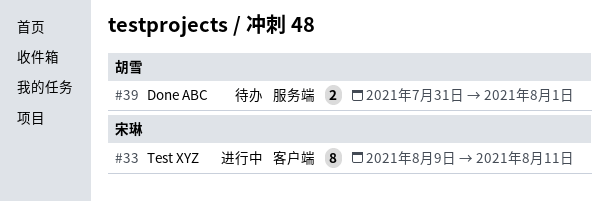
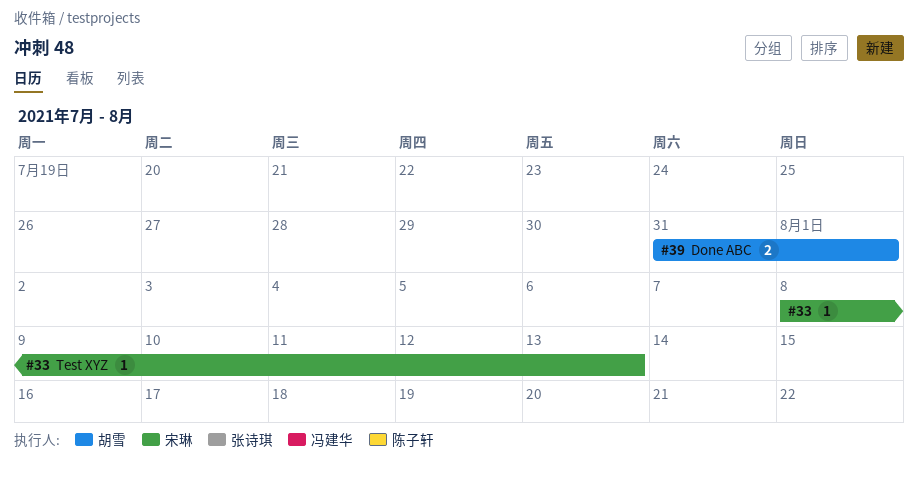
#33, estimate: 8 -> 1
#33, start: Aug 9 -> Aug 8
#33, due: Aug 11 -> Aug 13

